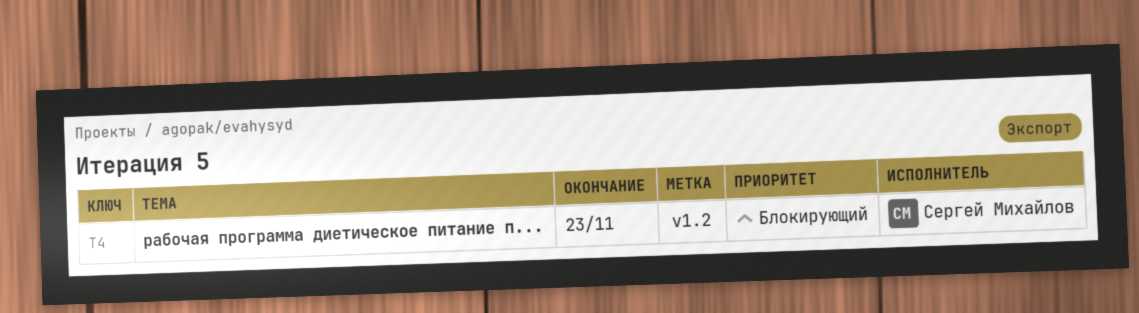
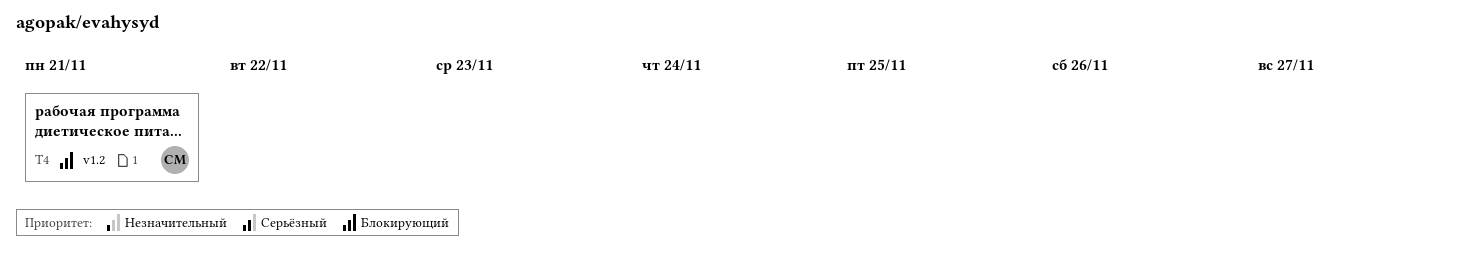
T4, due: Nov 23 -> Nov 21

